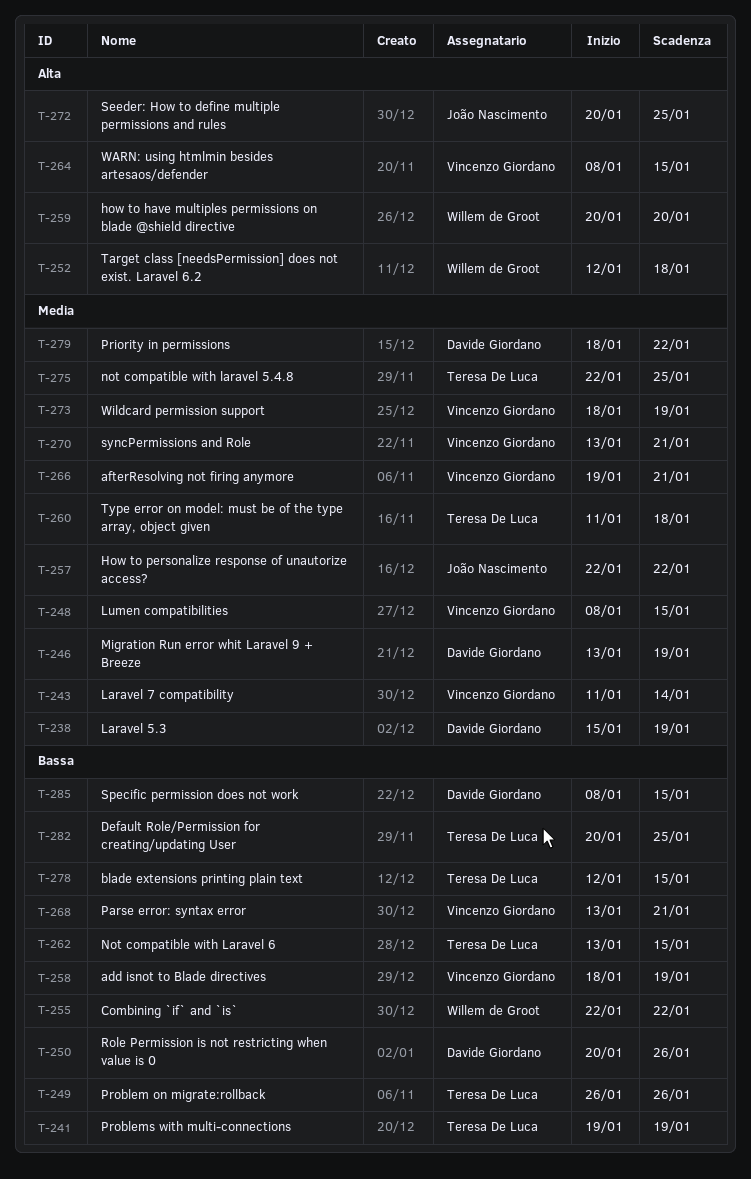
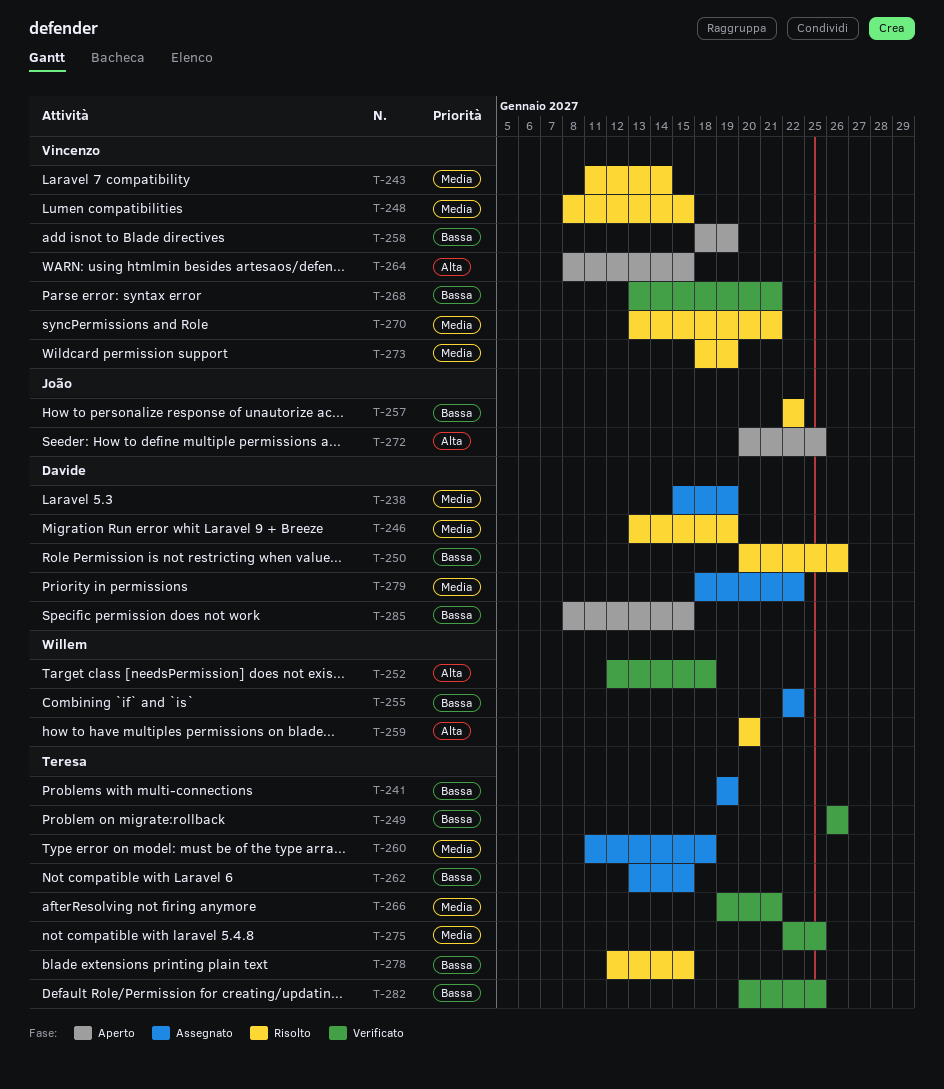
T-257, priority: Media -> Bassa
T-266, owner: Vincenzo Giordano -> Teresa De Luca

